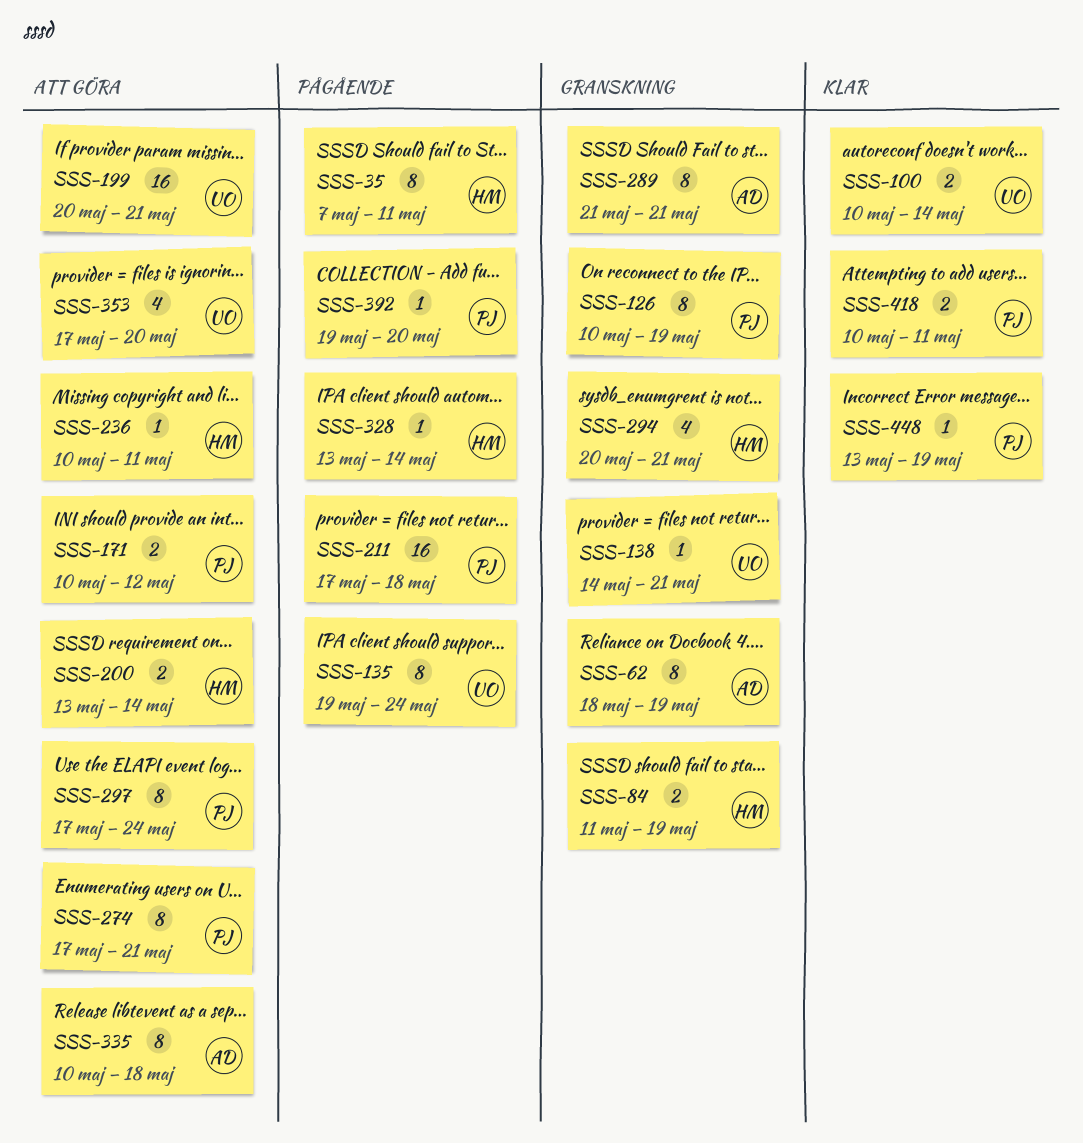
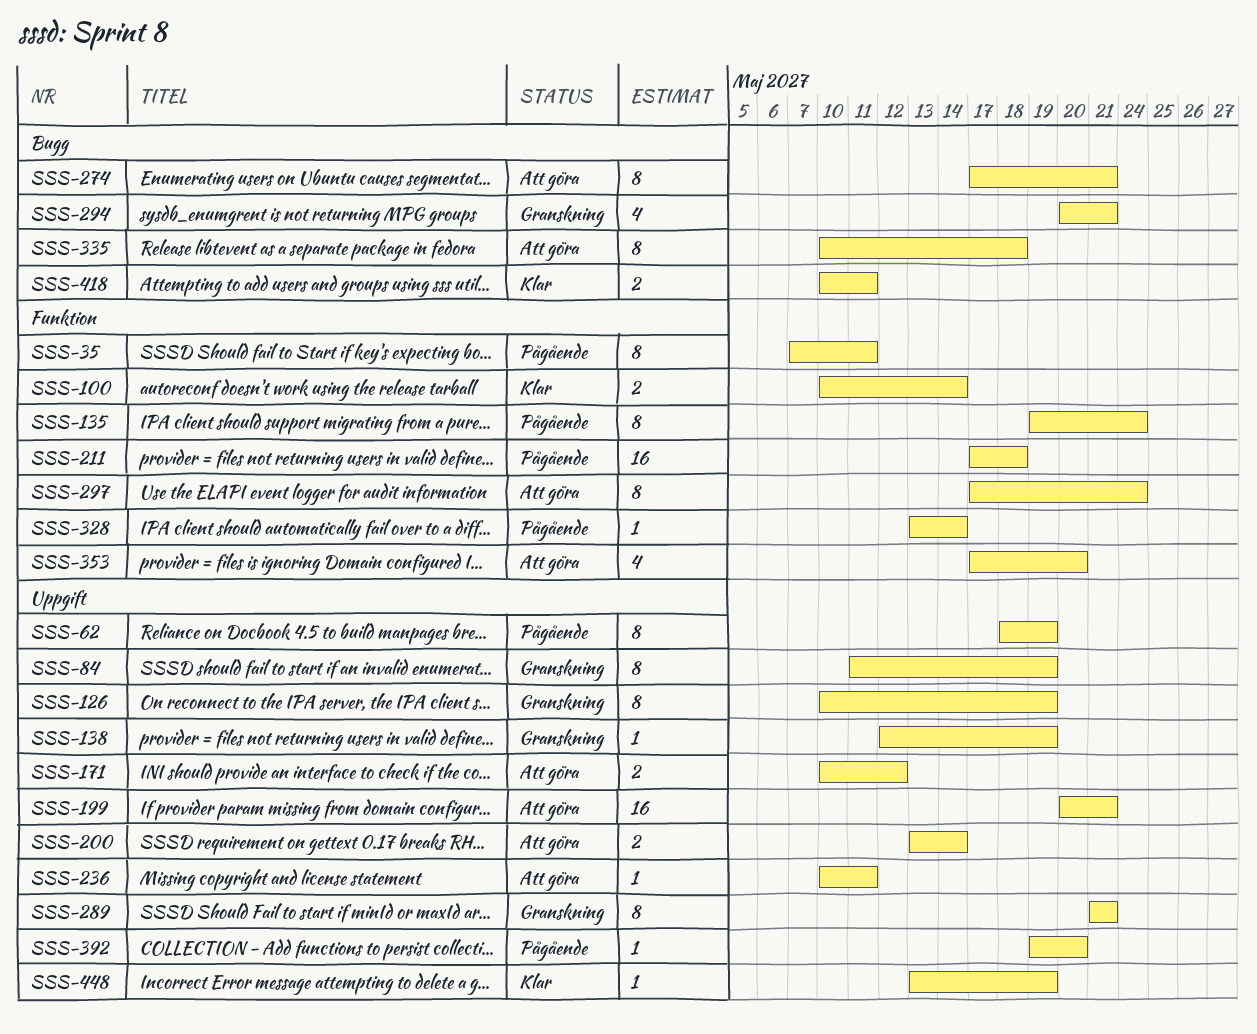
SSS-62, status: Granskning -> Pågående
SSS-84, estimate: 2 -> 8
SSS-138, start: May 14 -> May 12
SSS-138, due: May 21 -> May 19

